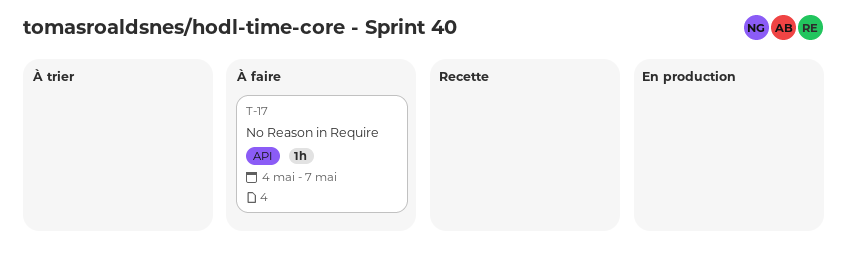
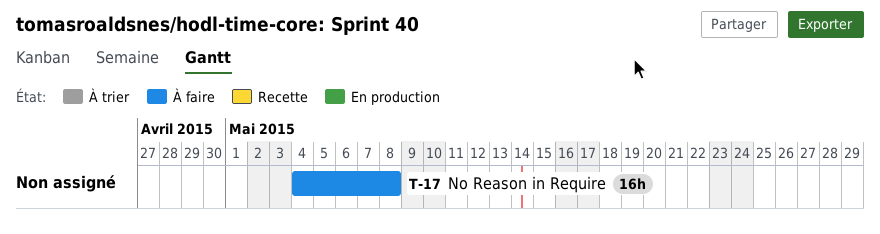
T-17, estimate: 1h -> 16h
T-17, due: May 7 -> May 8

